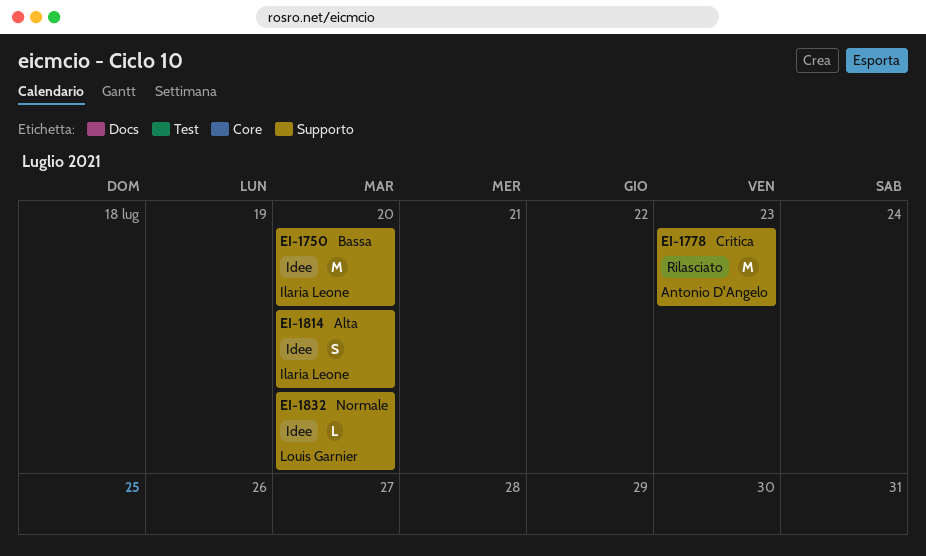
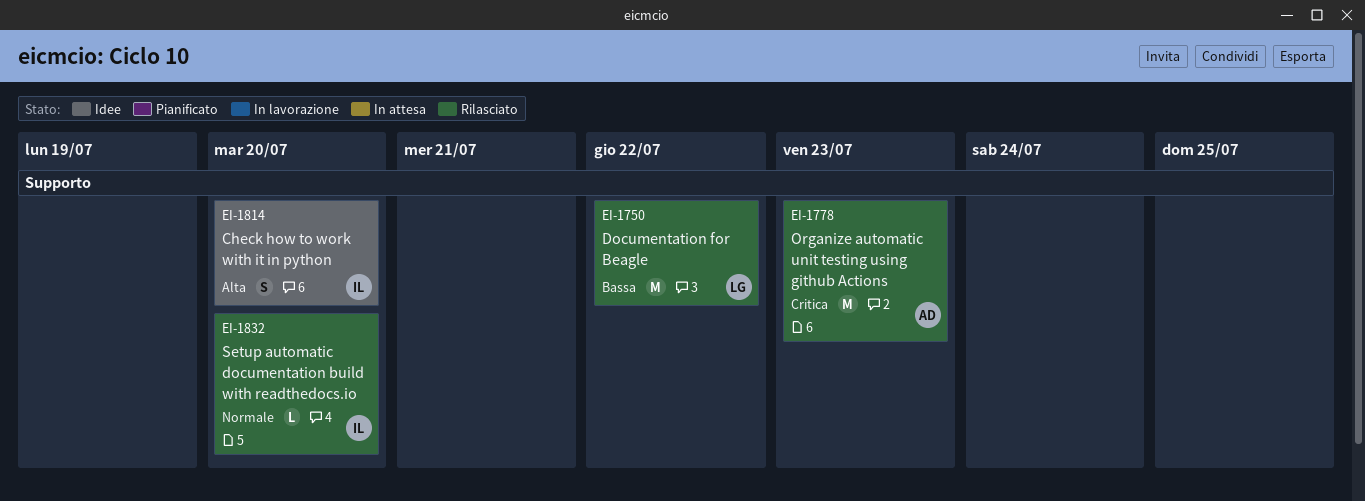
EI-1750, status: Idee -> Rilasciato
EI-1750, owner: Ilaria Leone -> Louis Garnier
EI-1750, due: Jul 20 -> Jul 22
EI-1832, status: Idee -> Rilasciato
EI-1832, owner: Louis Garnier -> Ilaria Leone

